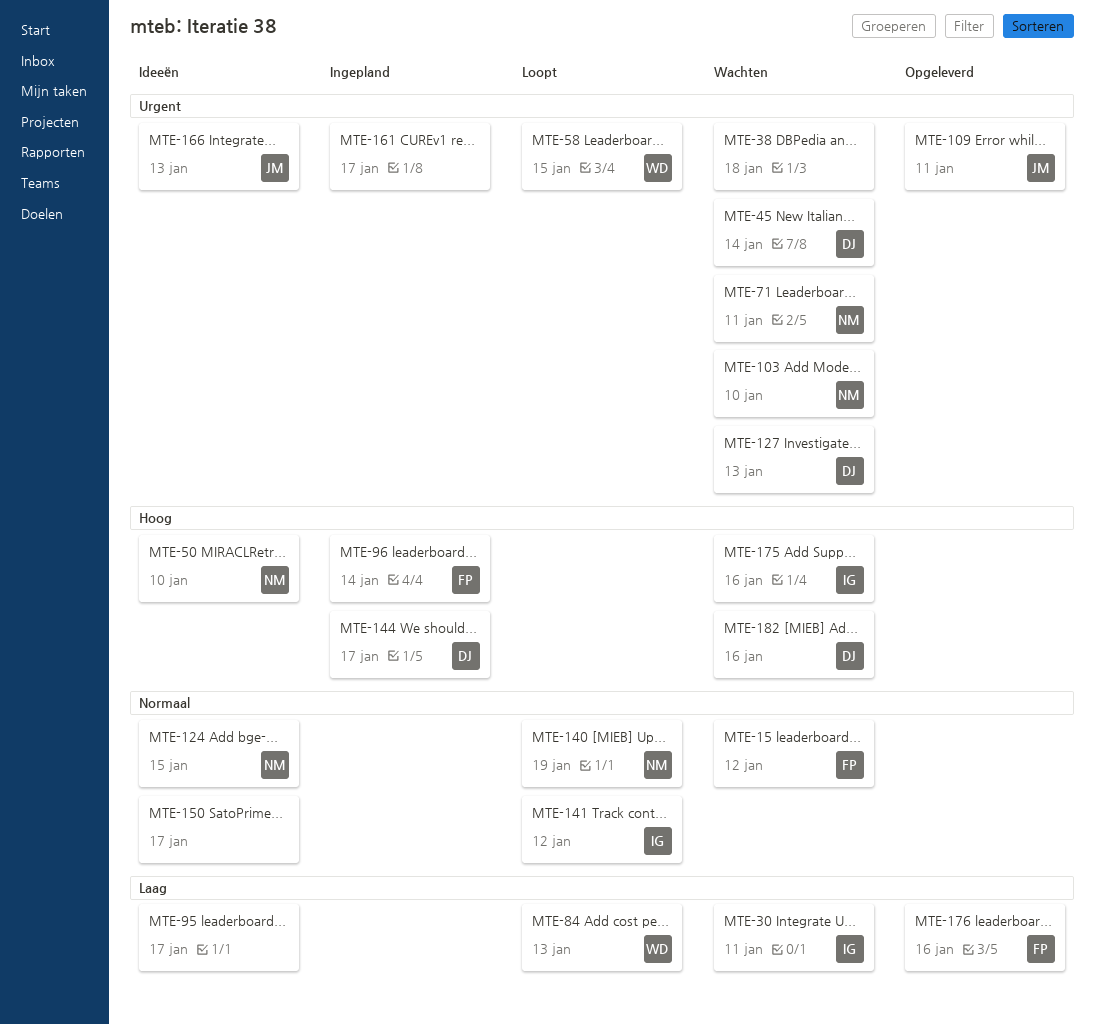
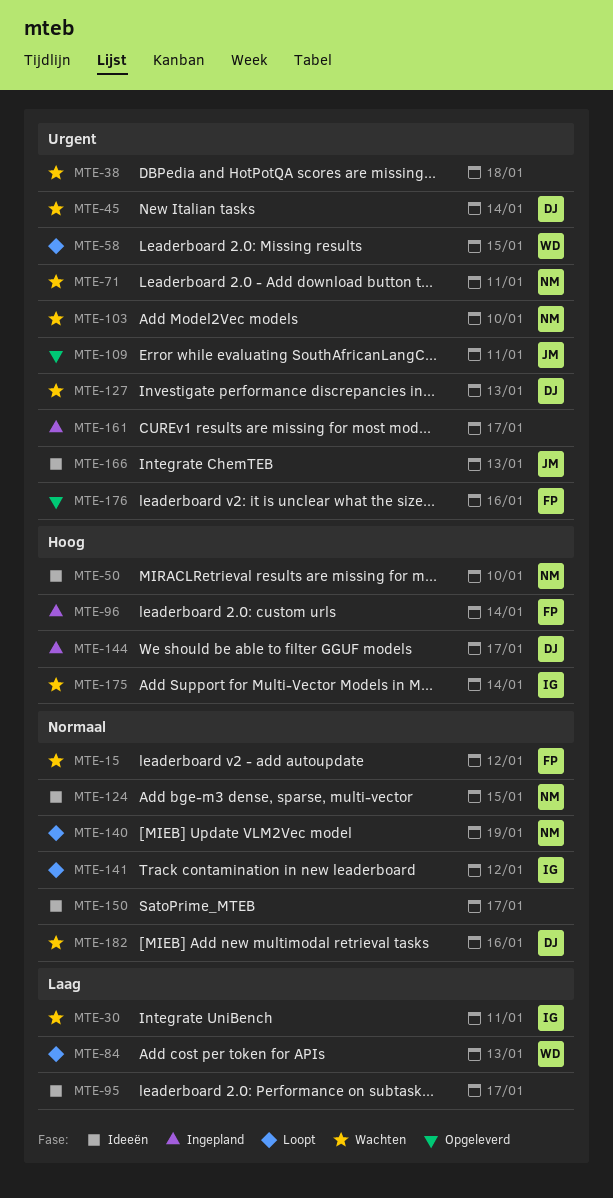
MTE-175, due: Jan 16 -> Jan 14
MTE-176, priority: Laag -> Urgent
MTE-182, priority: Hoog -> Normaal

